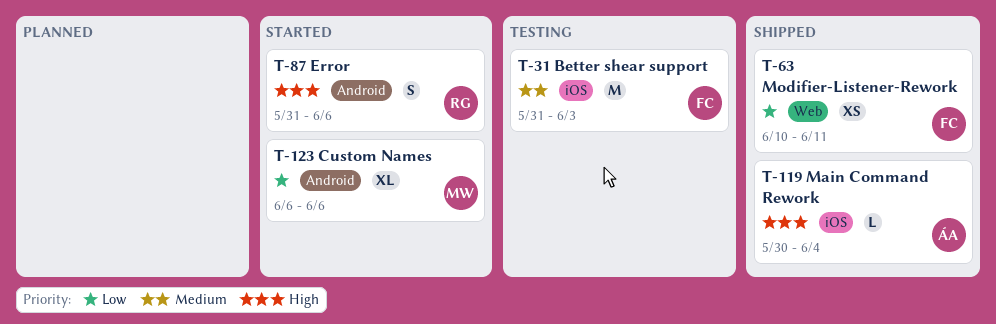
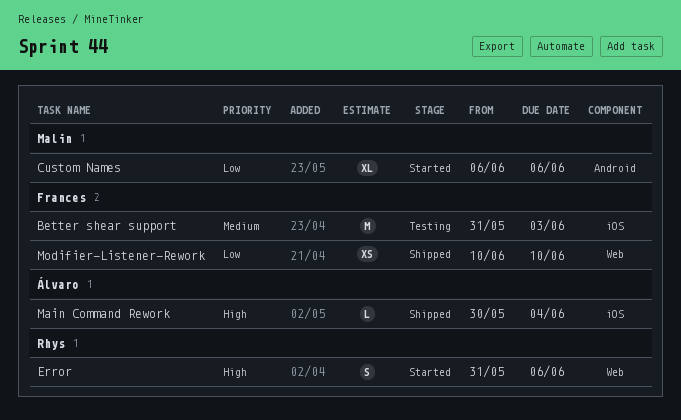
Error, label: Android -> Web
Modifier-Listener-Rework, due: Jun 11 -> Jun 10

